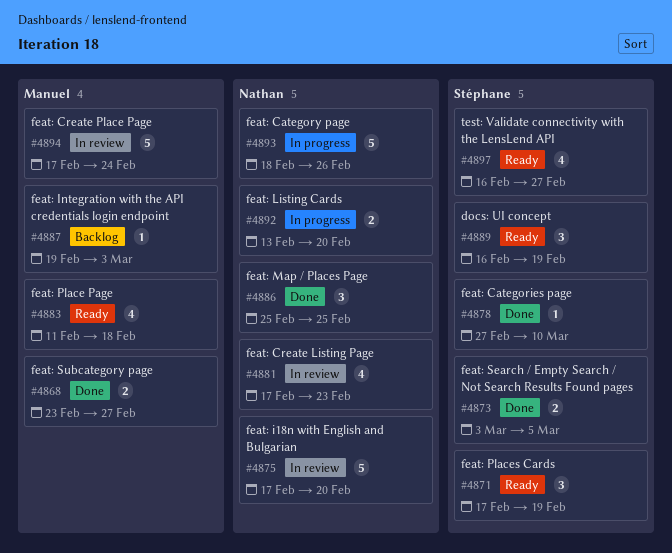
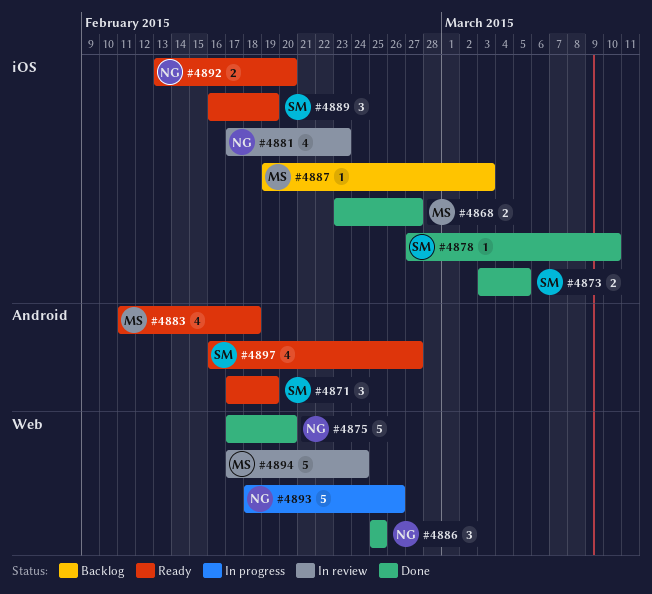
#4875, status: In review -> Done
#4892, status: In progress -> Ready

